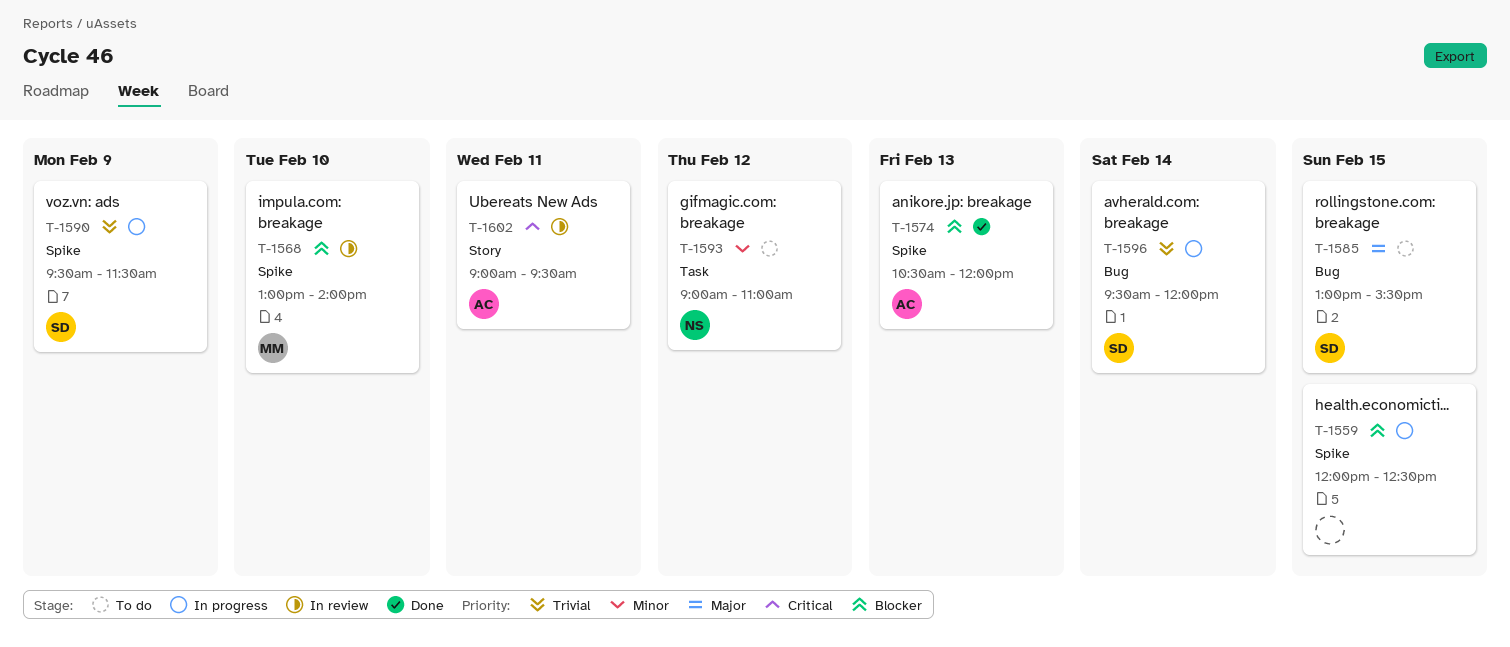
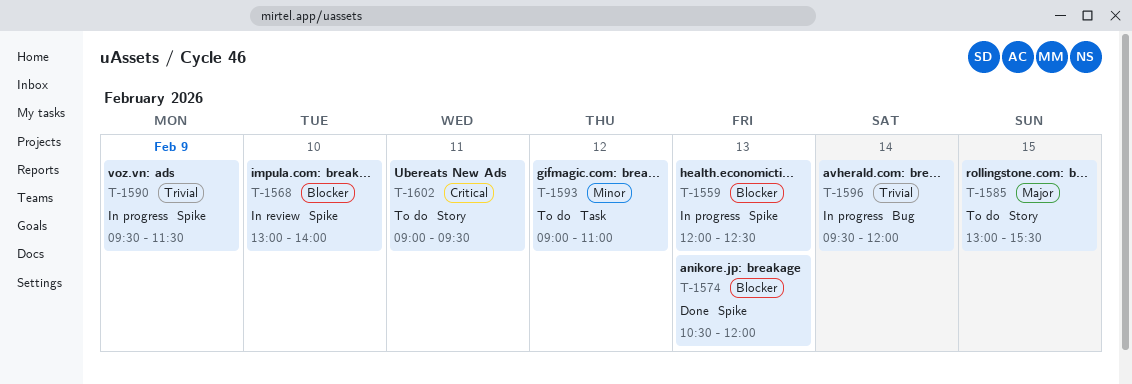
T-1559, day: Feb 15 -> Feb 13
T-1585, label: Bug -> Story
T-1602, status: In review -> To do

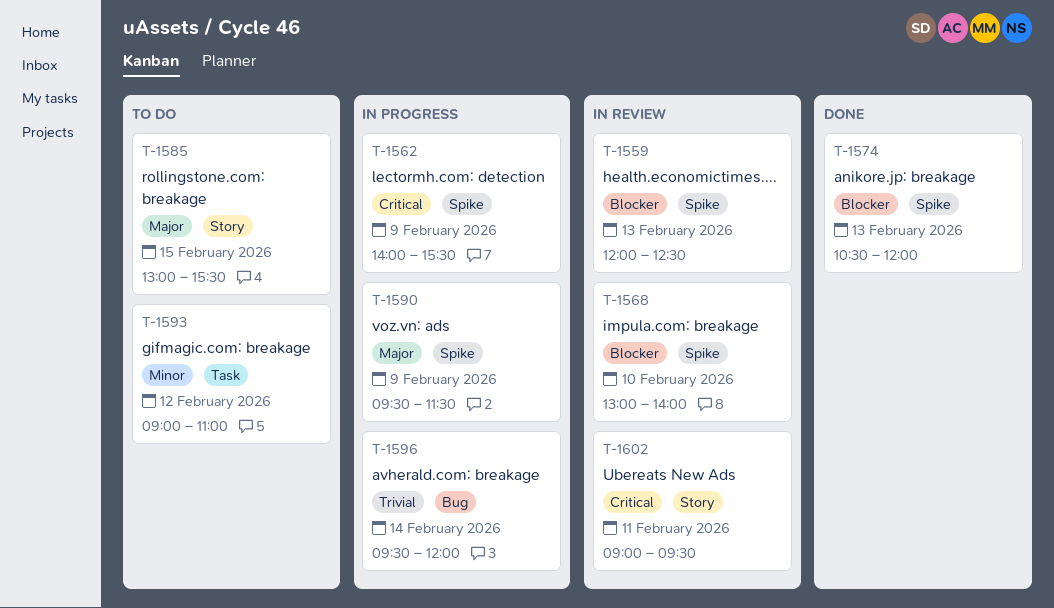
T-1559, status: In progress -> In review
T-1562: none -> present
T-1590, priority: Trivial -> Major
T-1602, status: To do -> In review

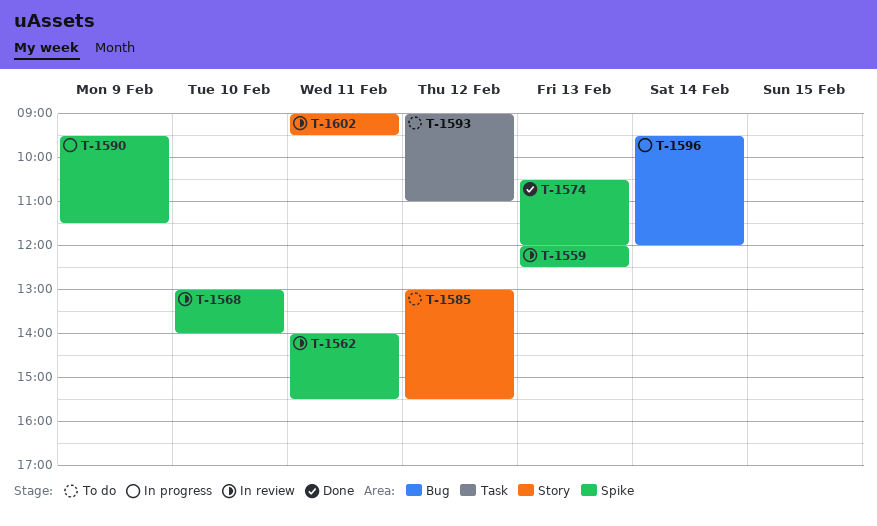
T-1562, status: In progress -> In review
T-1562, day: Feb 9 -> Feb 11
T-1585, day: Feb 15 -> Feb 12

